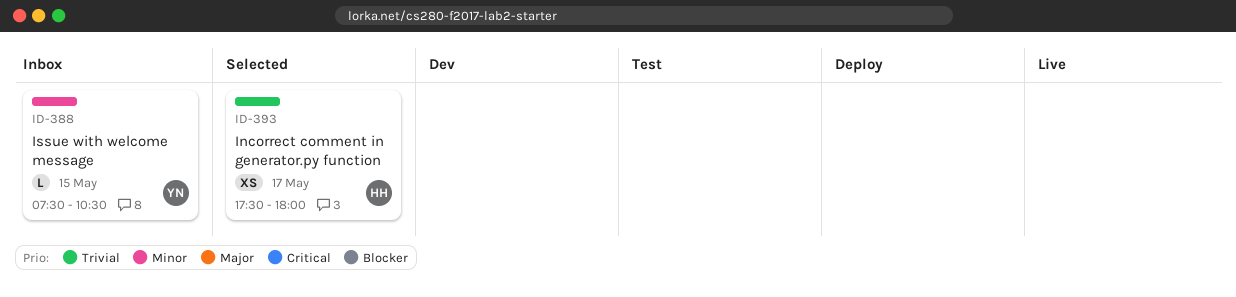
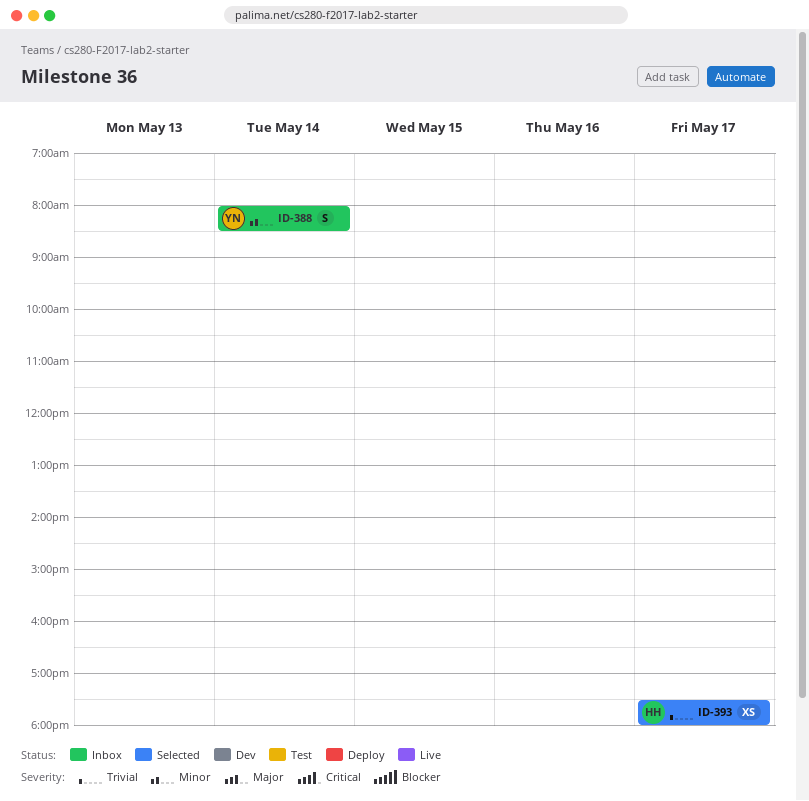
ID-388, estimate: L -> S
ID-388, day: May 15 -> May 14
ID-388, begins: 07:30 -> 08:00
ID-388, ends: 10:30 -> 08:30

